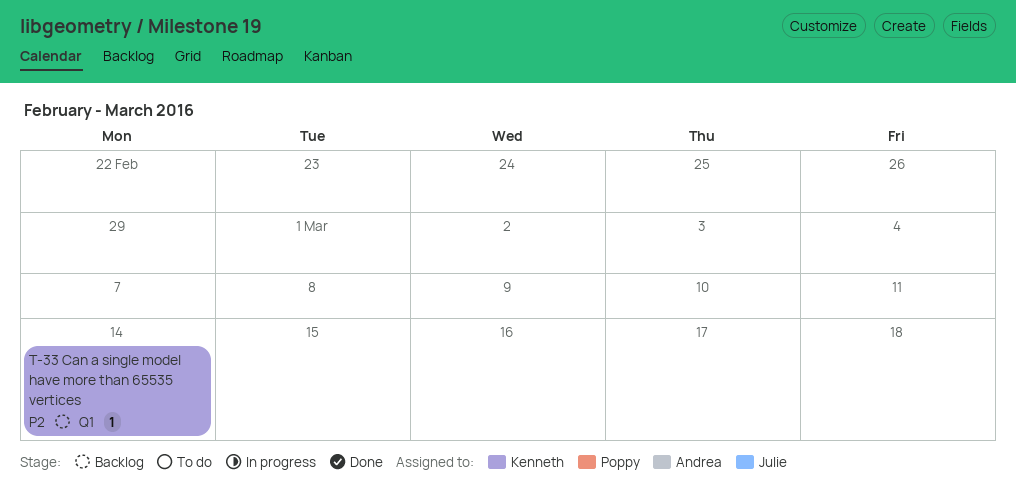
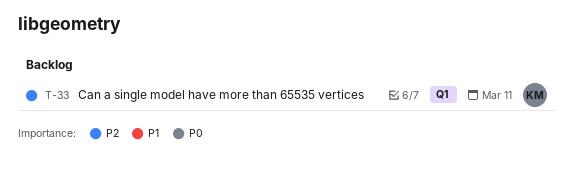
T-33, due: Mar 14 -> Mar 11

